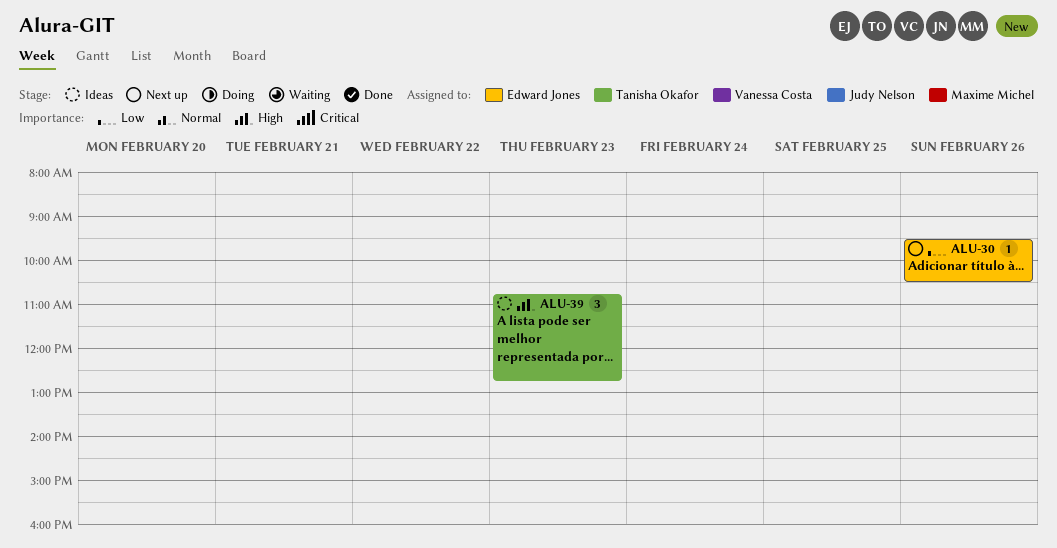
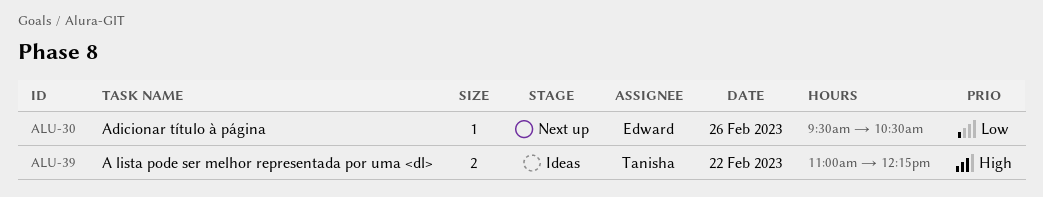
ALU-39, estimate: 3 -> 2
ALU-39, day: Feb 23 -> Feb 22
ALU-39, begins: 10:45 -> 11:00
ALU-39, ends: 12:45 -> 12:15

